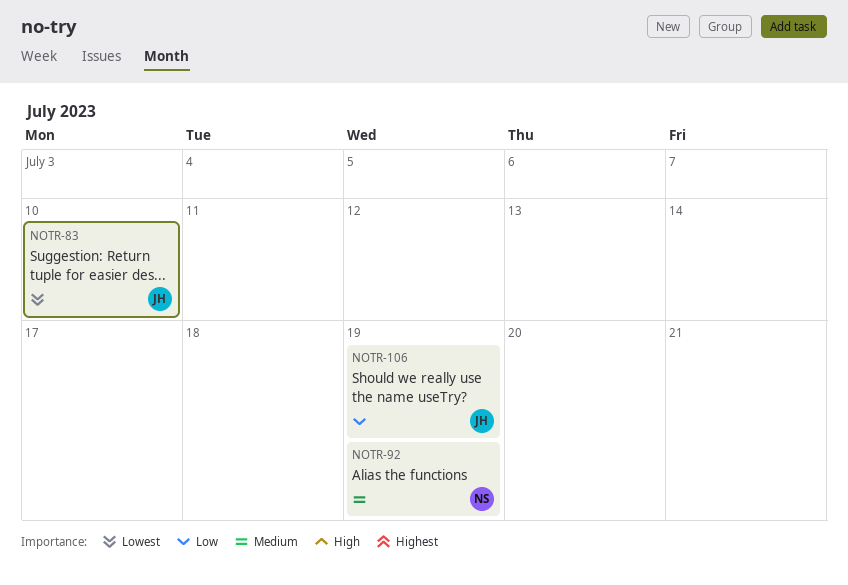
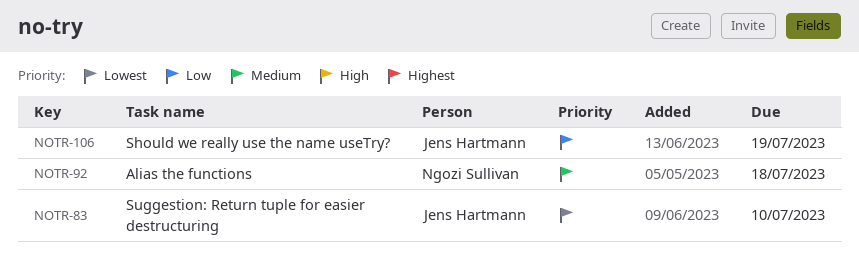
NOTR-92, due: Jul 19 -> Jul 18

